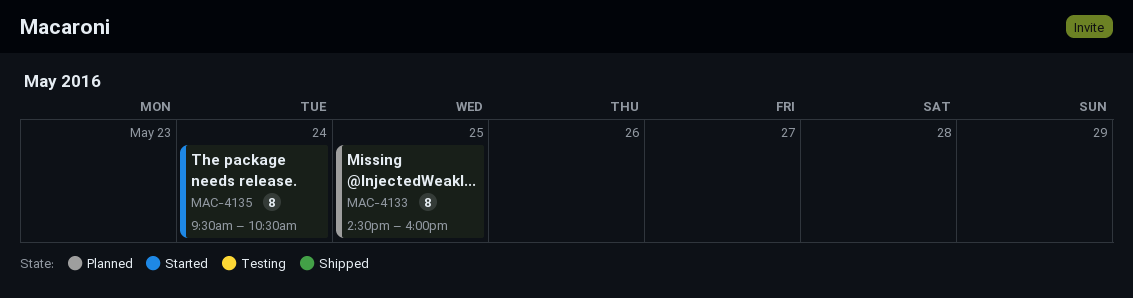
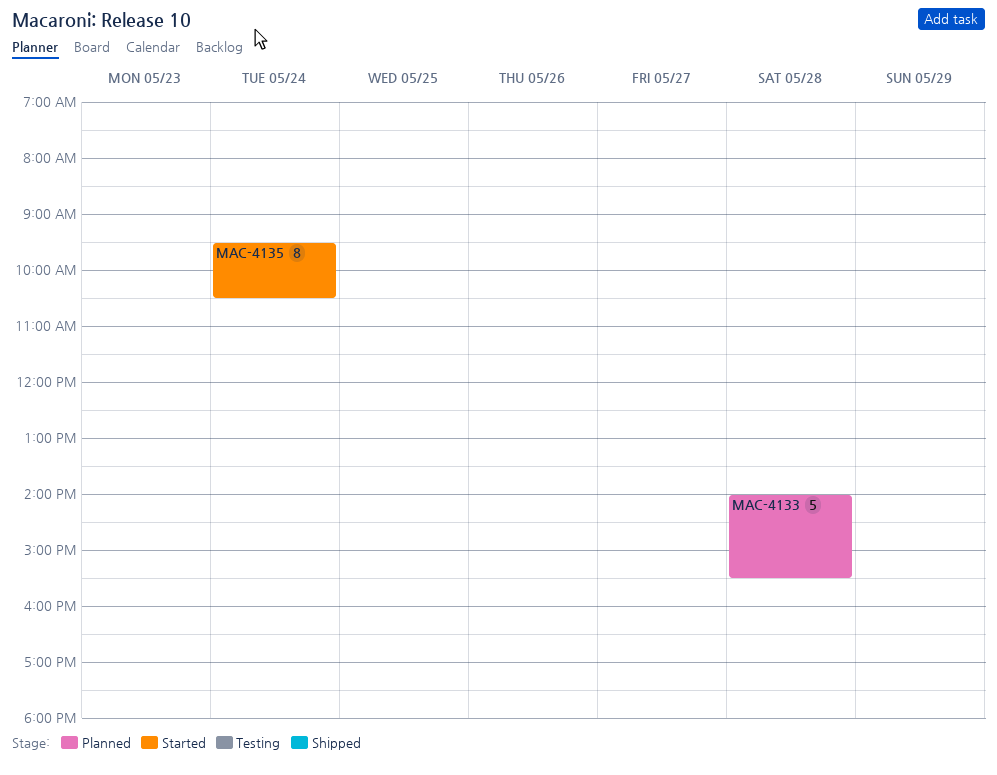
MAC-4133, estimate: 8 -> 5
MAC-4133, day: May 25 -> May 28
MAC-4133, begins: 14:30 -> 14:00
MAC-4133, ends: 16:00 -> 15:30

